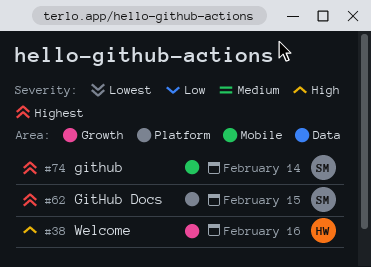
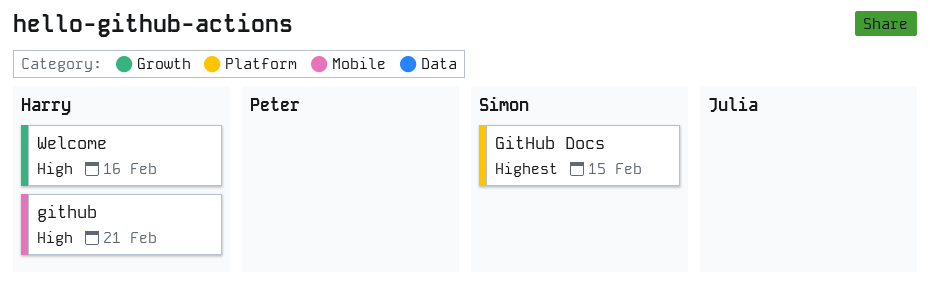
github, owner: Simon -> Harry
github, priority: Highest -> High
github, due: Feb 14 -> Feb 21

